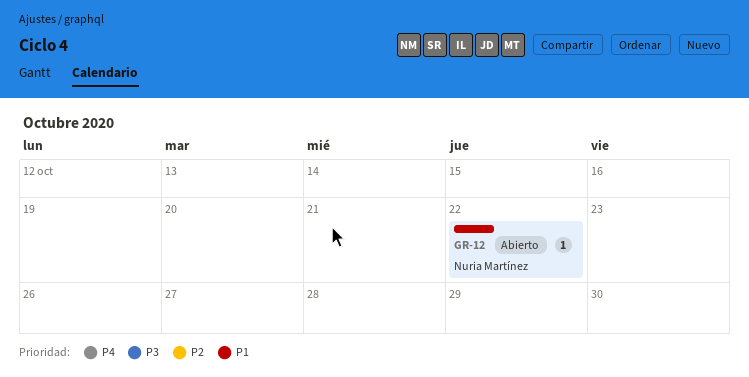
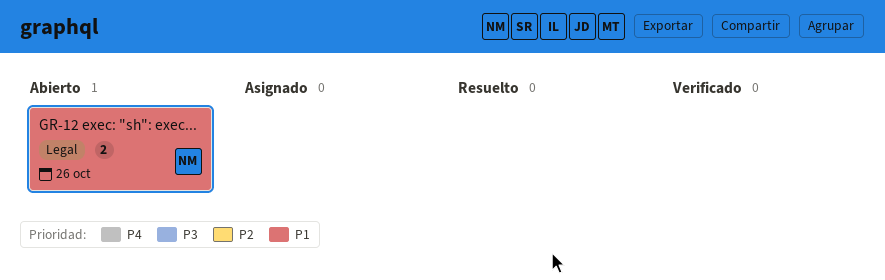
GR-12, estimate: 1 -> 2
GR-12, due: Oct 22 -> Oct 26

